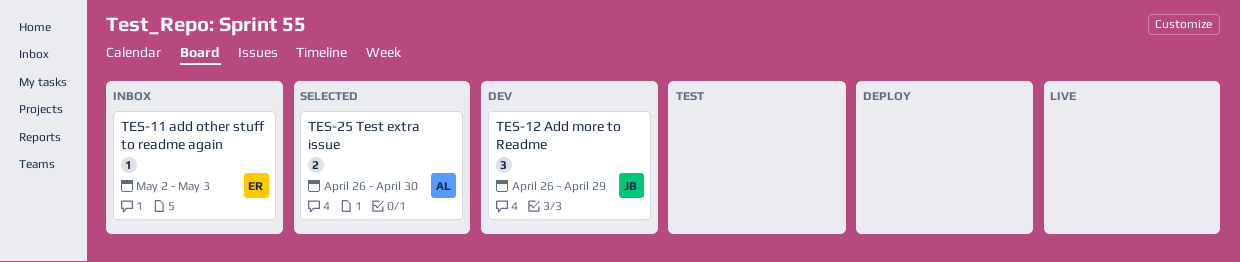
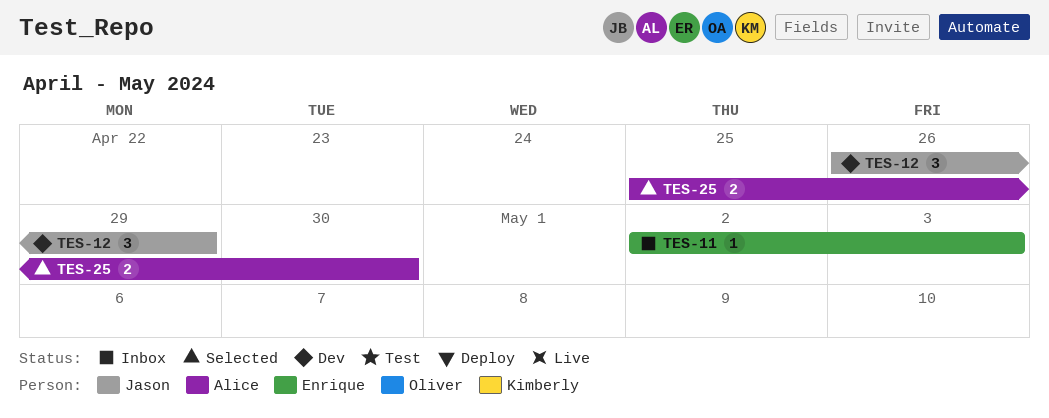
TES-25, start: Apr 26 -> Apr 25

